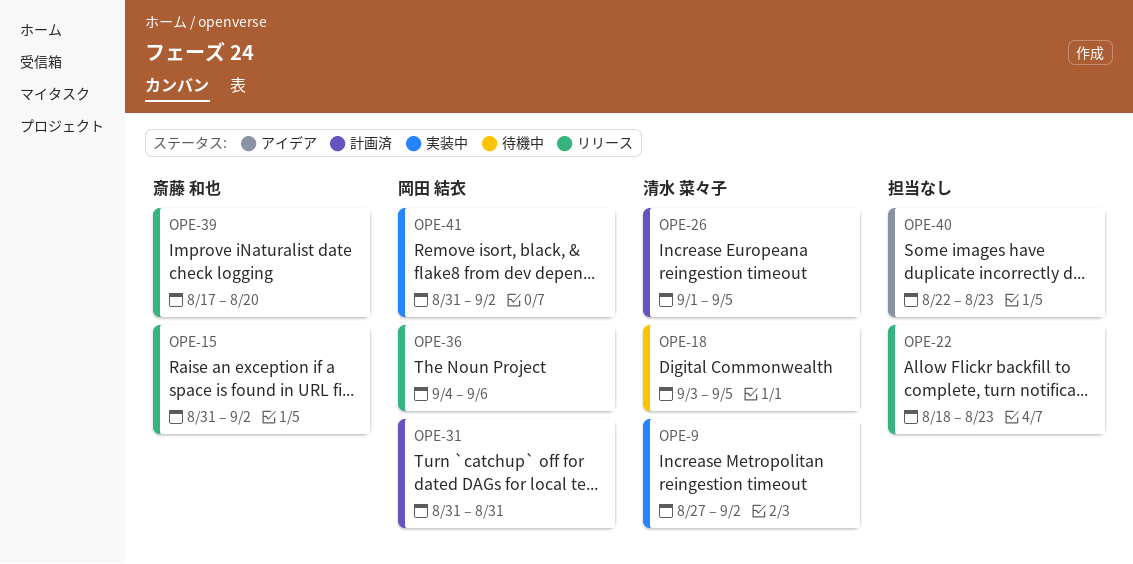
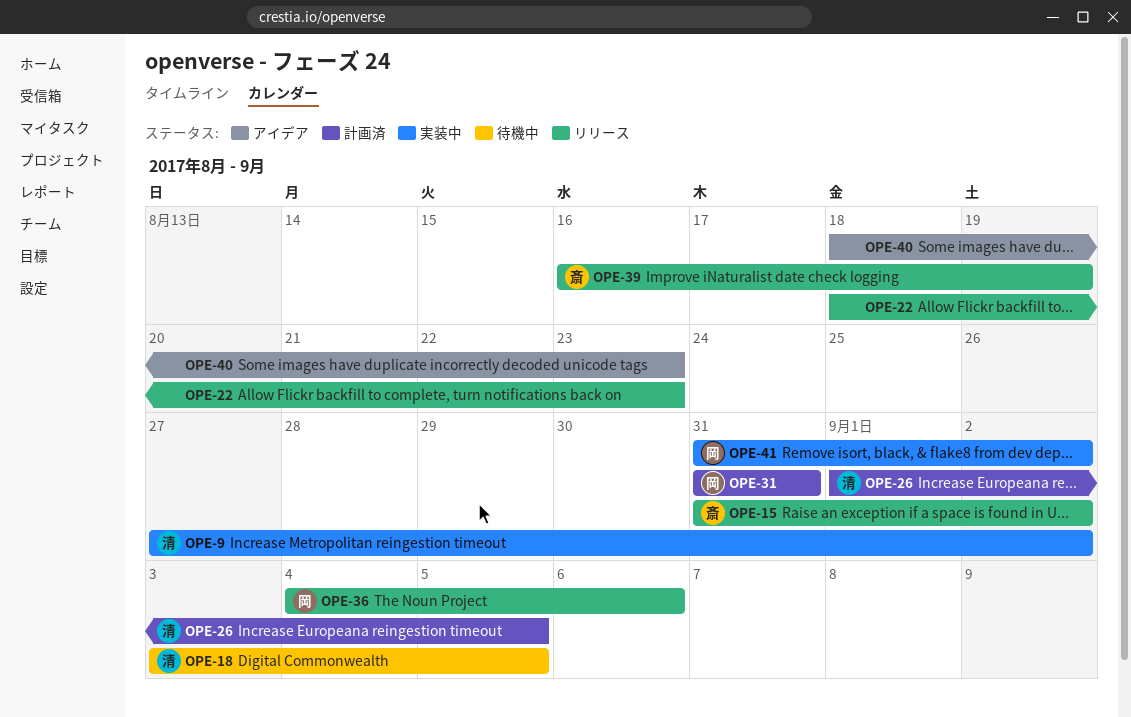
OPE-39, start: Aug 17 -> Aug 16
OPE-39, due: Aug 20 -> Aug 19
OPE-40, start: Aug 22 -> Aug 18

